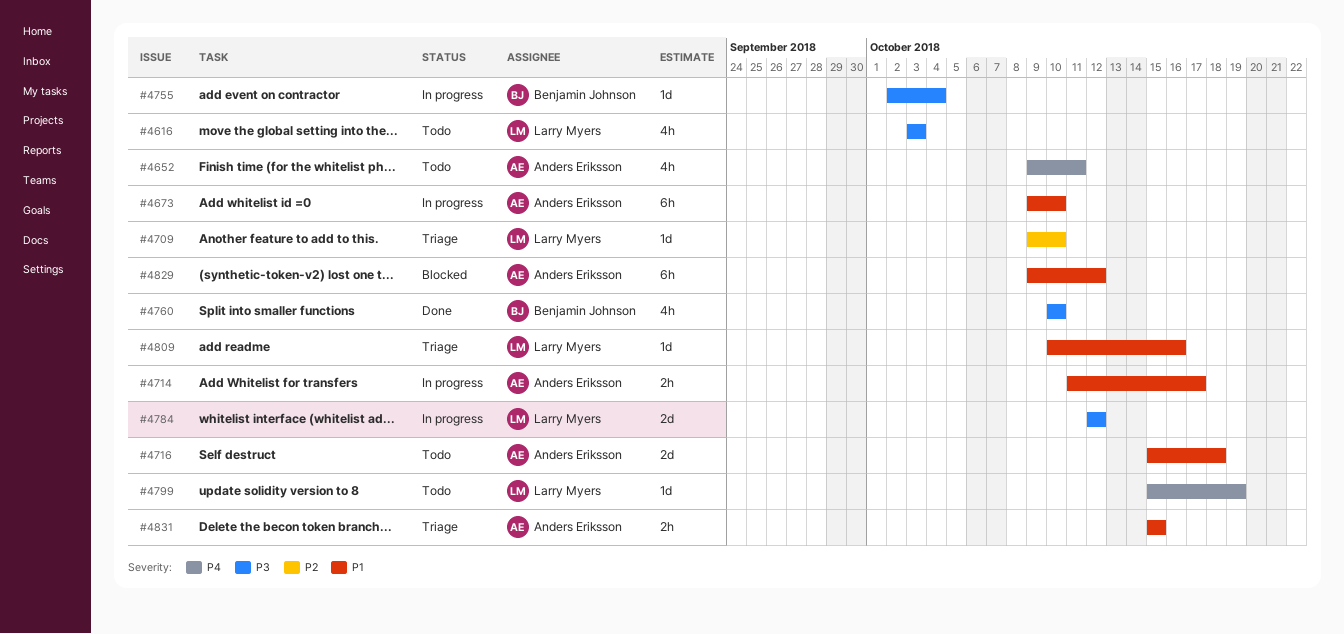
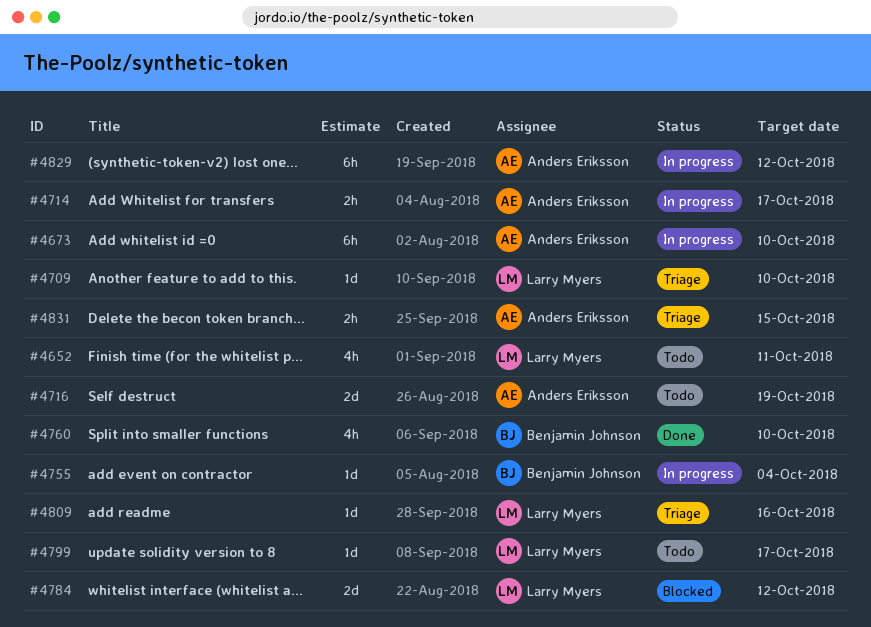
#4616: present -> none
#4652, owner: Anders Eriksson -> Larry Myers
#4716, due: Oct 18 -> Oct 19
#4784, status: In progress -> Blocked
#4799, due: Oct 19 -> Oct 17
#4829, status: Blocked -> In progress

